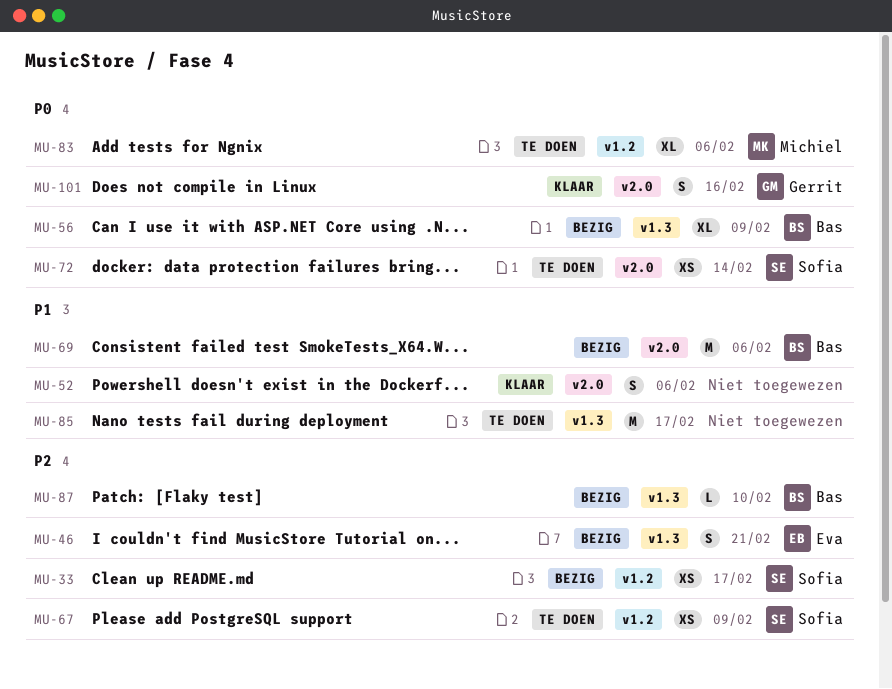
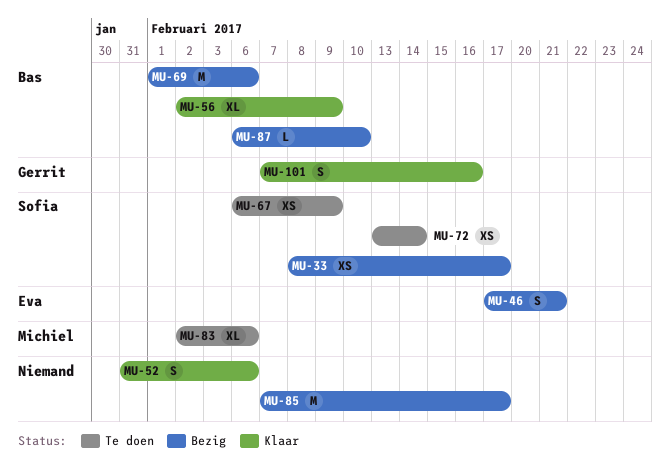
MU-56, status: Bezig -> Klaar
MU-85, status: Te doen -> Bezig

